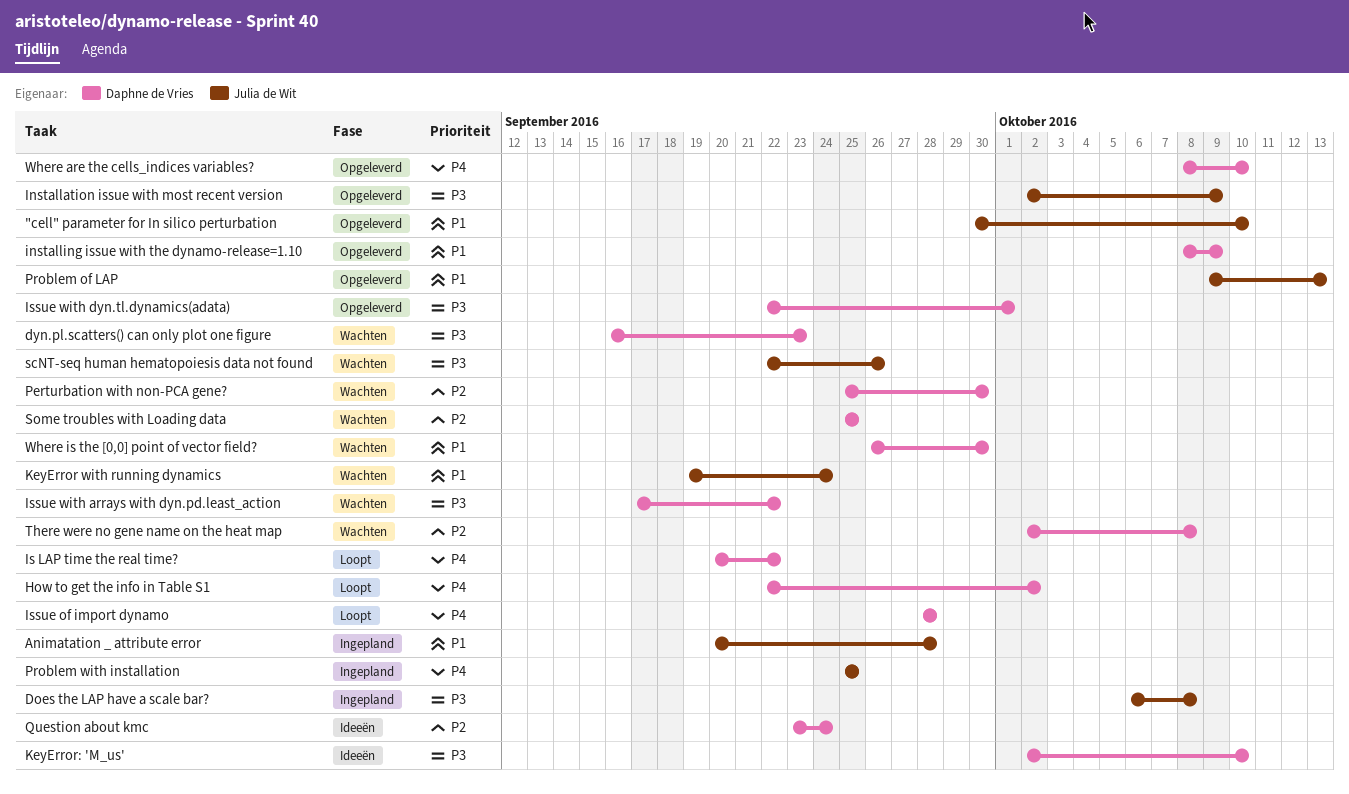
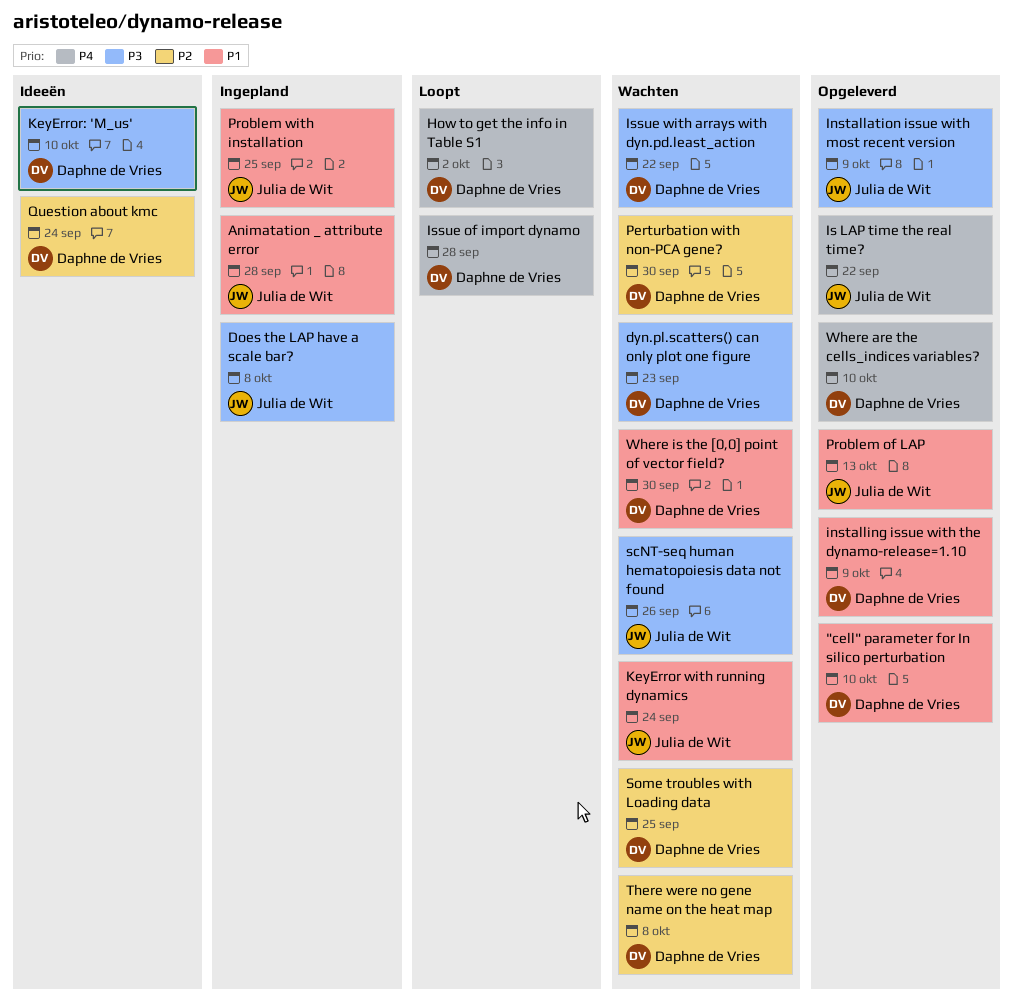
"cell" parameter for In silico perturbation, owner: Julia de Wit -> Daphne de Vries
Is LAP time the real time?, status: Loopt -> Opgeleverd
Is LAP time the real time?, owner: Daphne de Vries -> Julia de Wit
Issue with dyn.tl.dynamics(adata): present -> none
Problem with installation, priority: P4 -> P1

